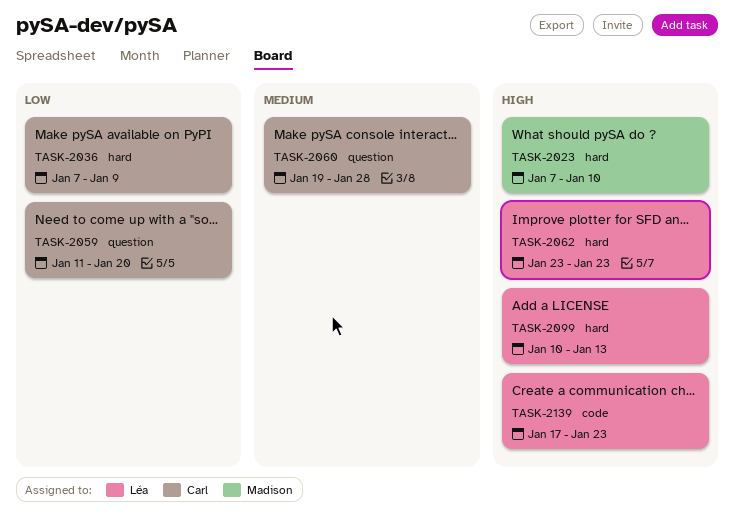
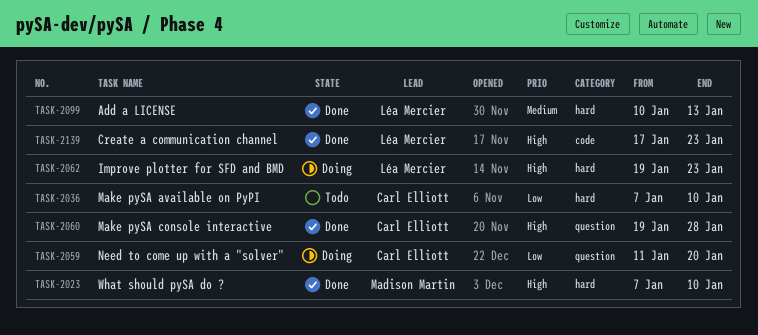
TASK-2036, due: Jan 9 -> Jan 10
TASK-2060, priority: Medium -> High
TASK-2062, start: Jan 23 -> Jan 19
TASK-2099, priority: High -> Medium

